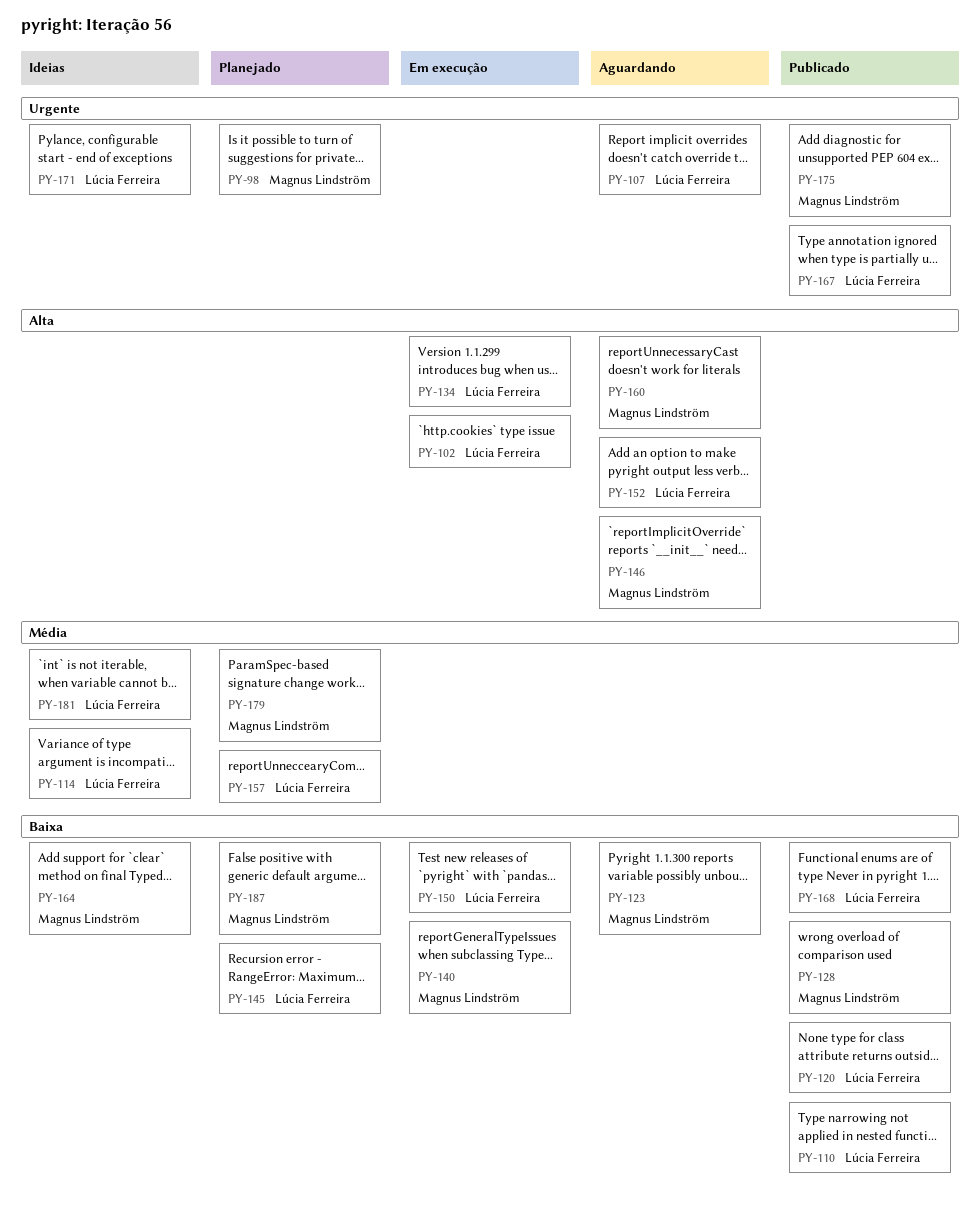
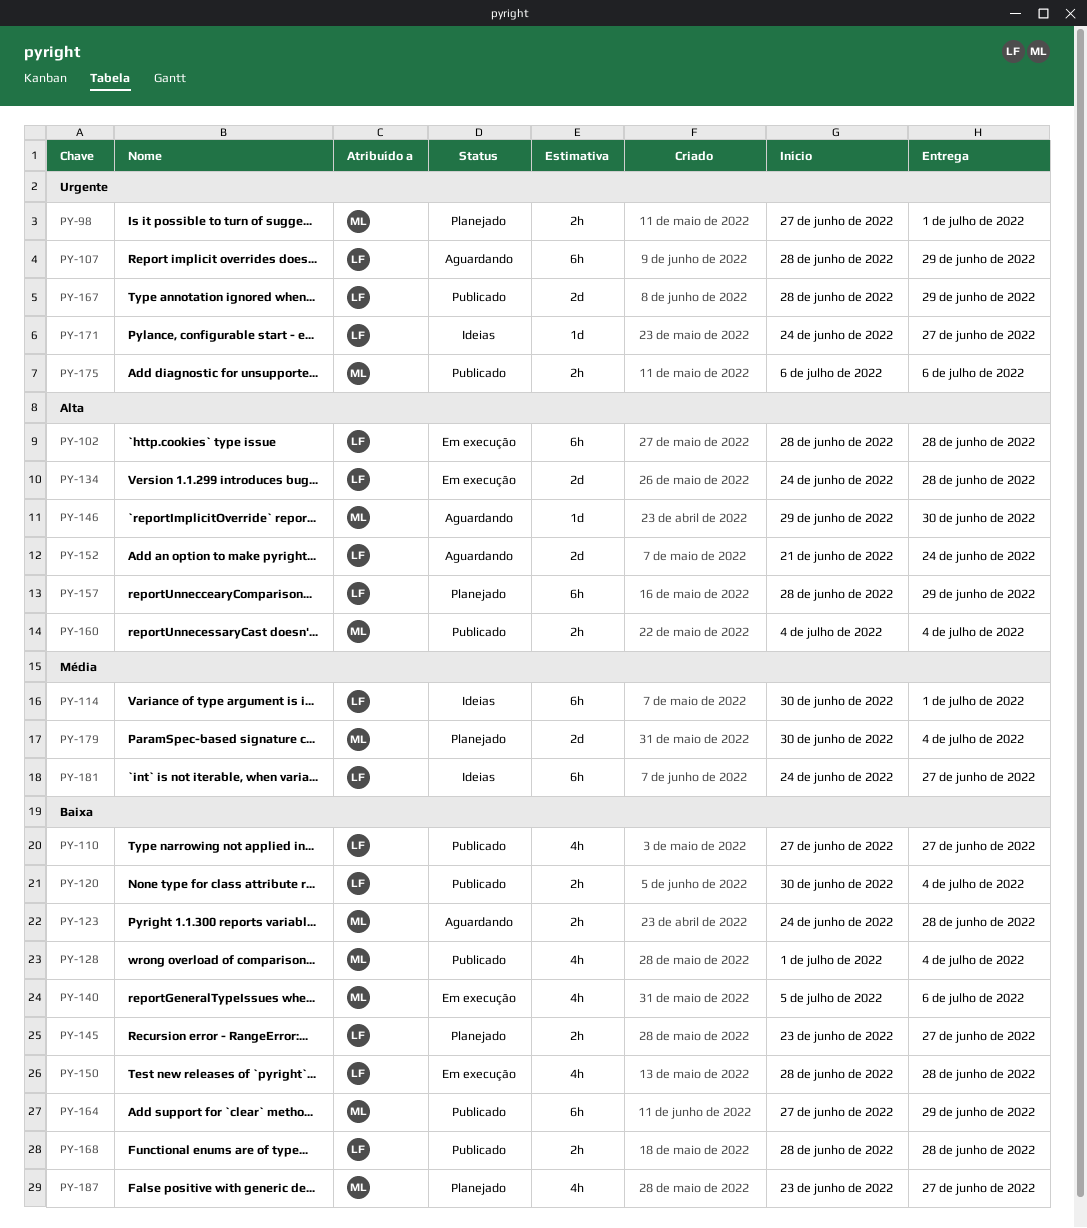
PY-157, priority: Média -> Alta
PY-160, status: Aguardando -> Publicado
PY-164, status: Ideias -> Publicado

